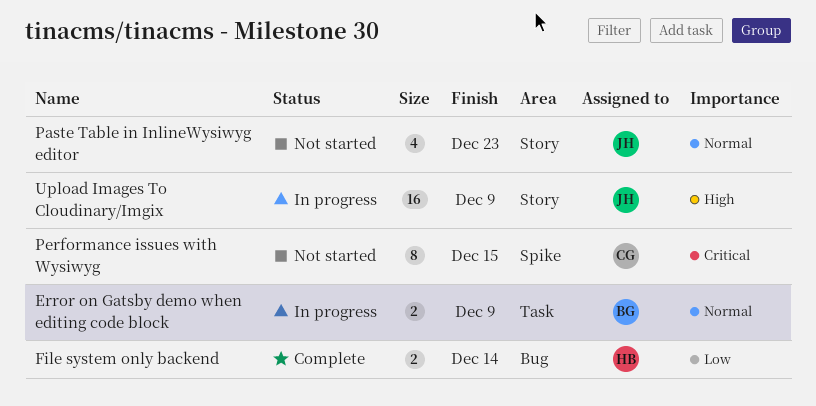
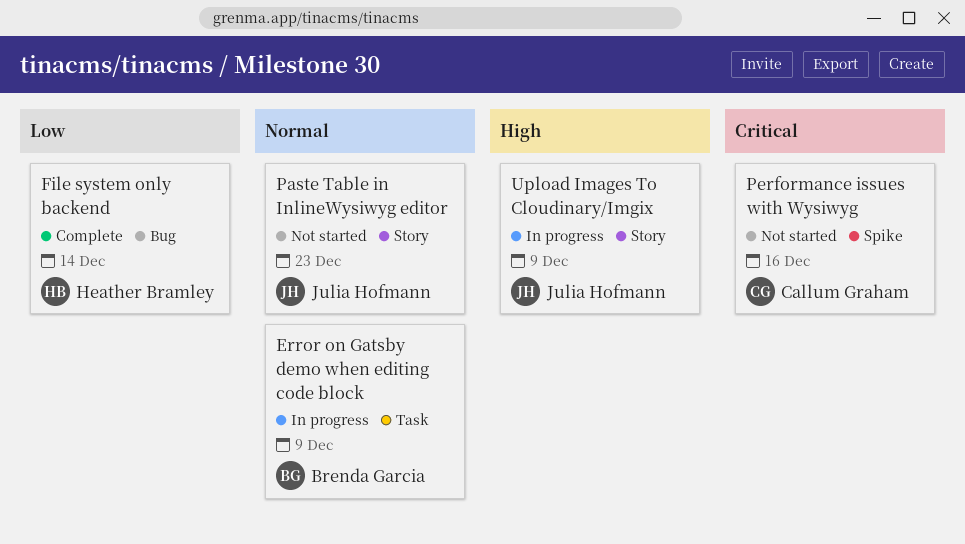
Performance issues with Wysiwyg, due: Dec 15 -> Dec 16

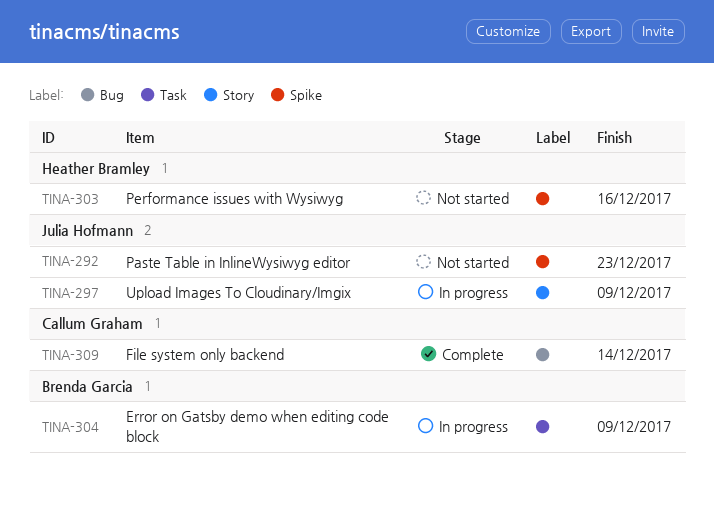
File system only backend, owner: Heather Bramley -> Callum Graham
Paste Table in InlineWysiwyg editor, label: Story -> Spike
Performance issues with Wysiwyg, owner: Callum Graham -> Heather Bramley

